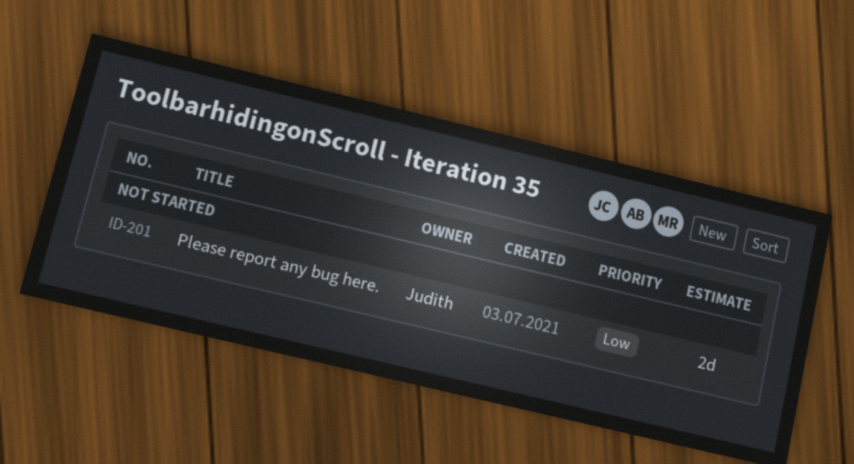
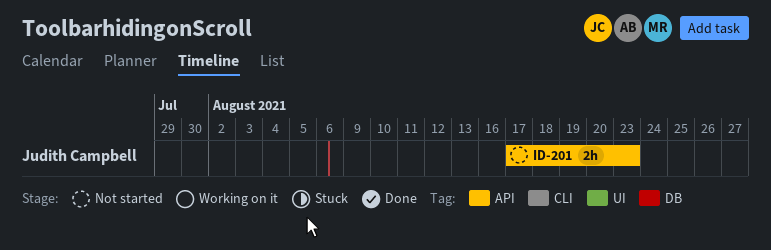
ID-201, estimate: 2d -> 2h

